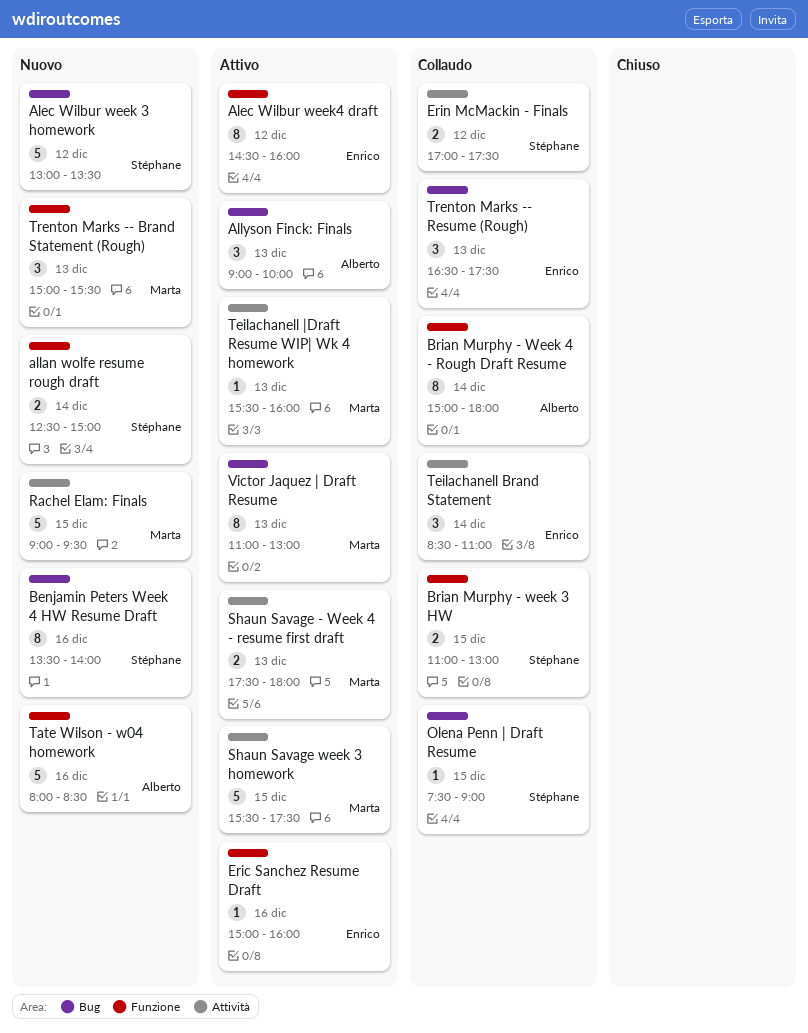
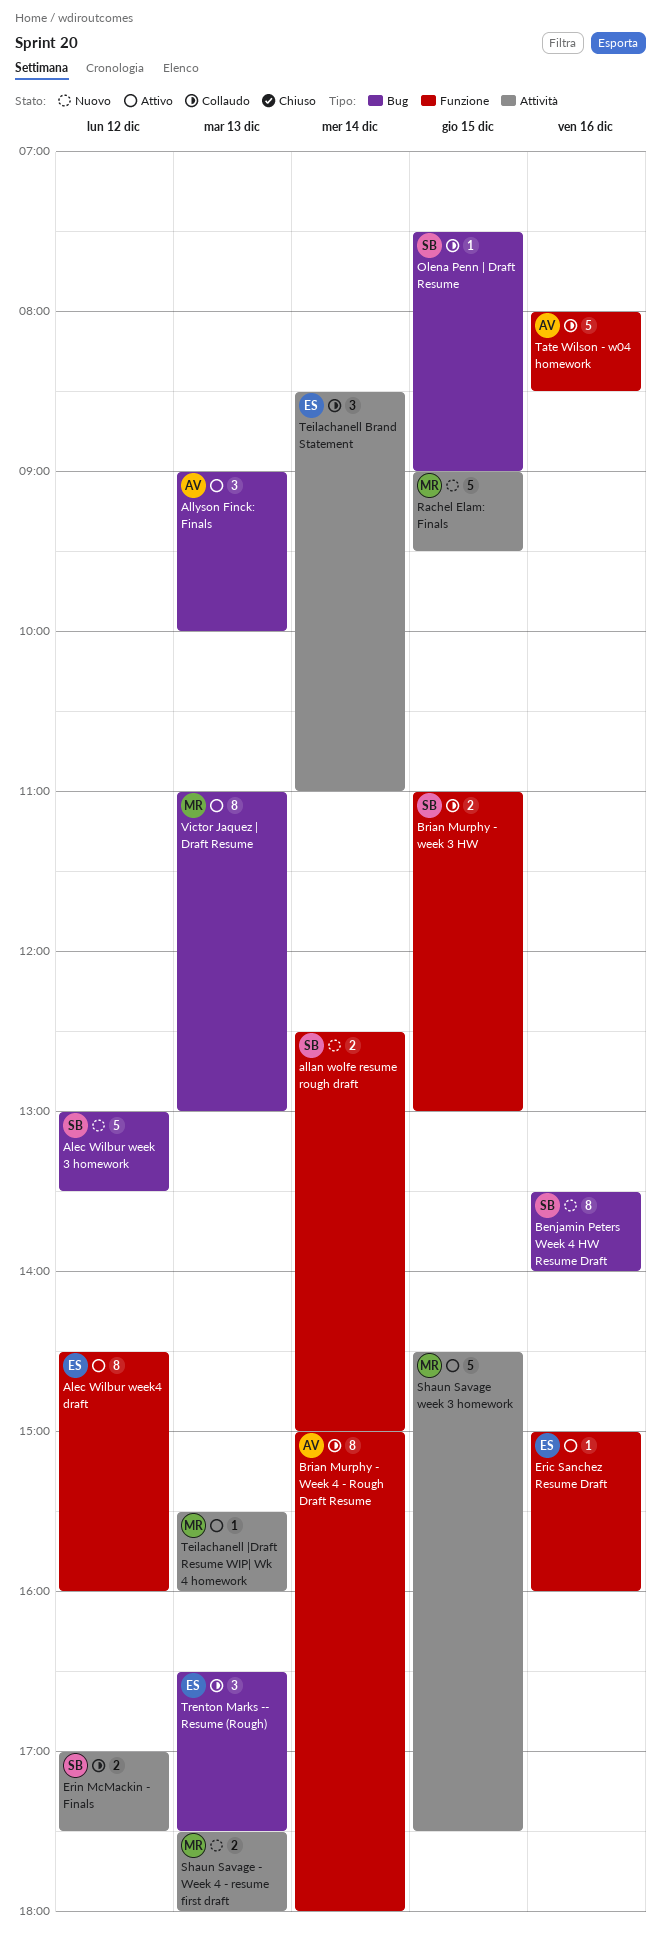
Shaun Savage - Week 4 - resume first draft, status: Attivo -> Nuovo
Shaun Savage week 3 homework, begins: 15:30 -> 14:30
Tate Wilson - w04 homework, status: Nuovo -> Collaudo
Trenton Marks -- Brand Statement (Rough): present -> none

